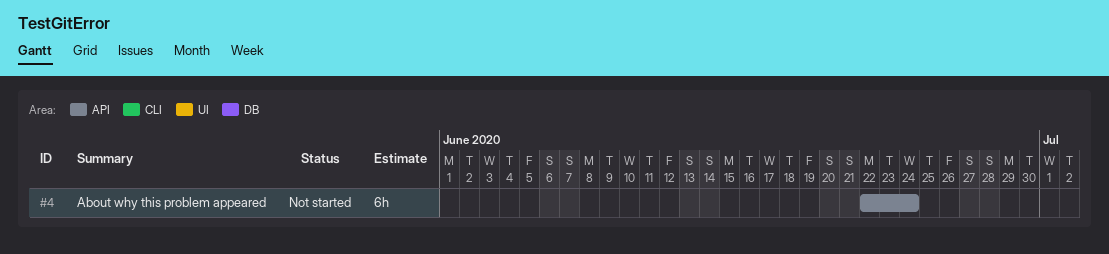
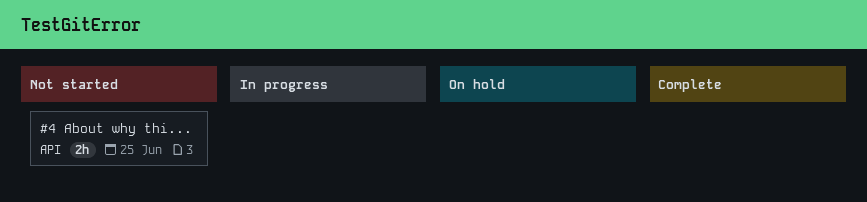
#4, estimate: 6h -> 2h
#4, due: Jun 24 -> Jun 25

